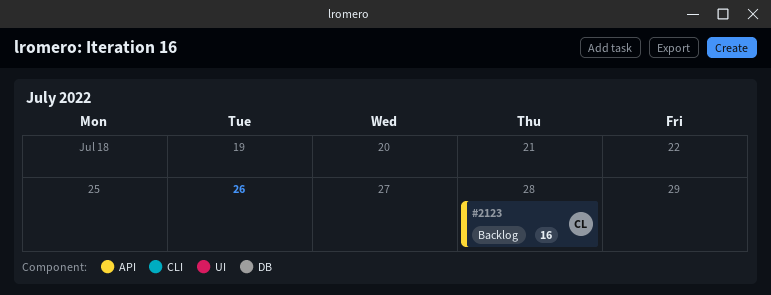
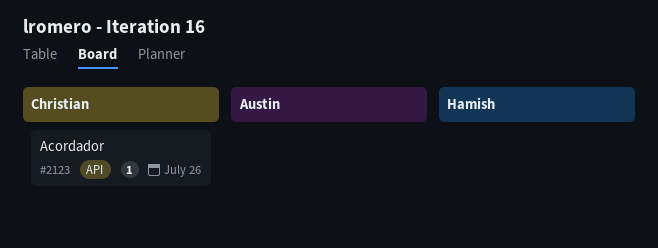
#2123, estimate: 16 -> 1
#2123, due: Jul 28 -> Jul 26

